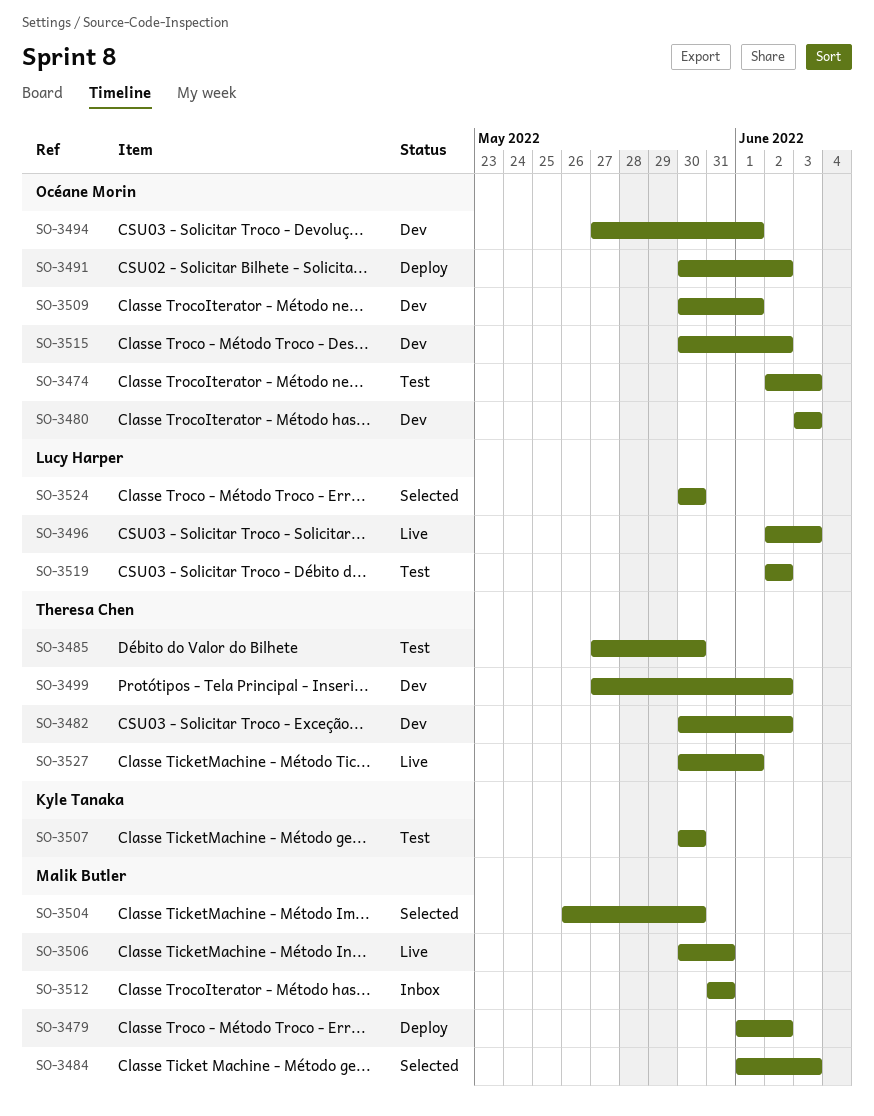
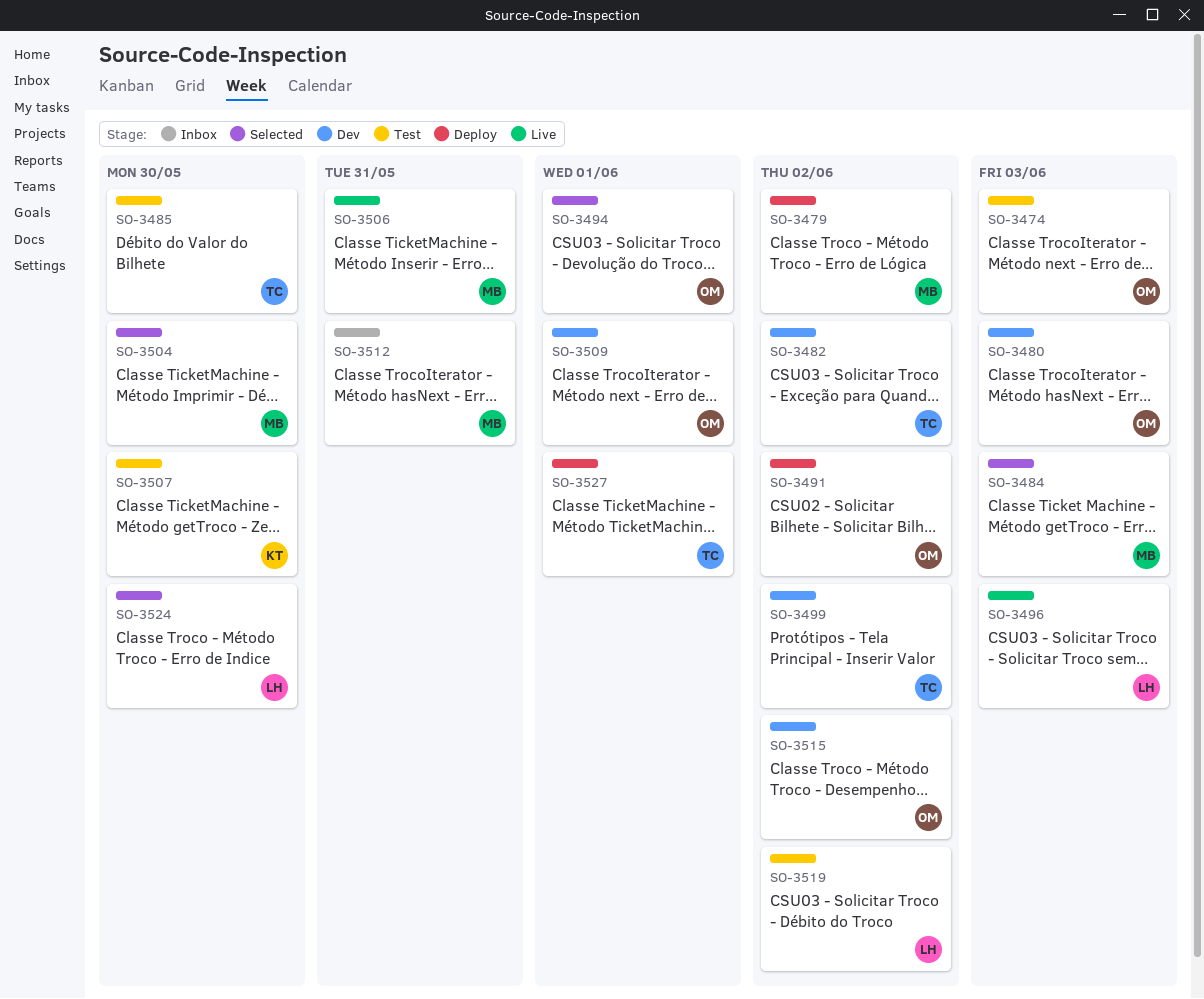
SO-3494, status: Dev -> Selected
SO-3527, status: Live -> Deploy

